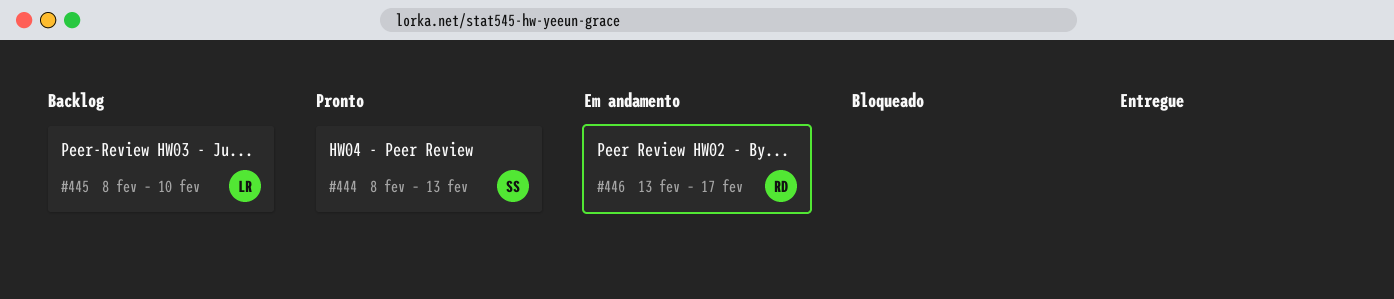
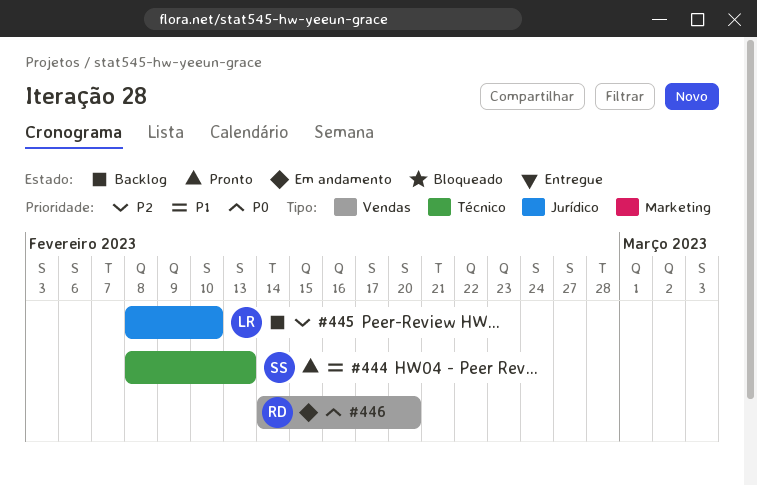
#446, start: Feb 13 -> Feb 14
#446, due: Feb 17 -> Feb 20

